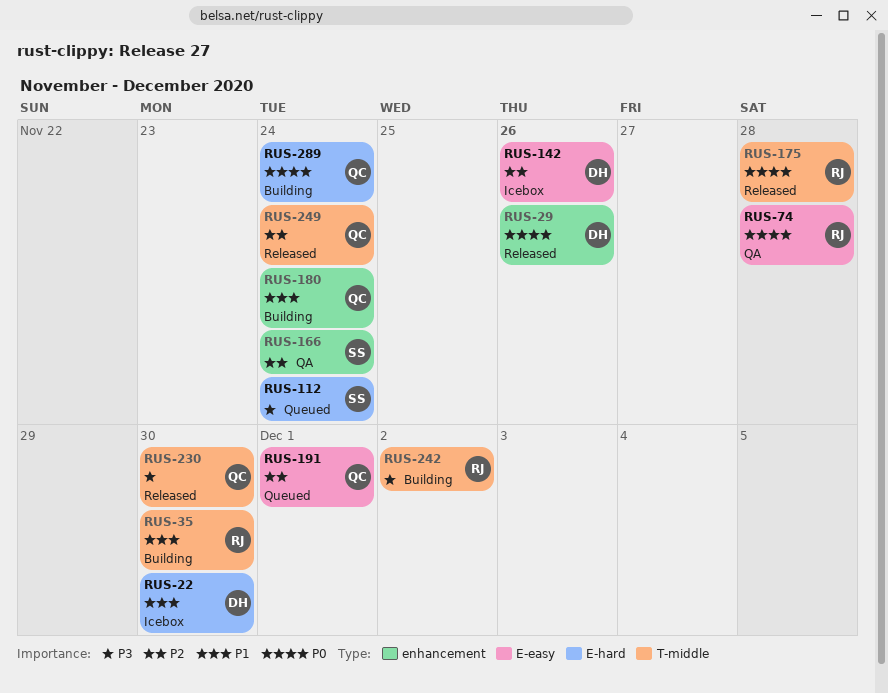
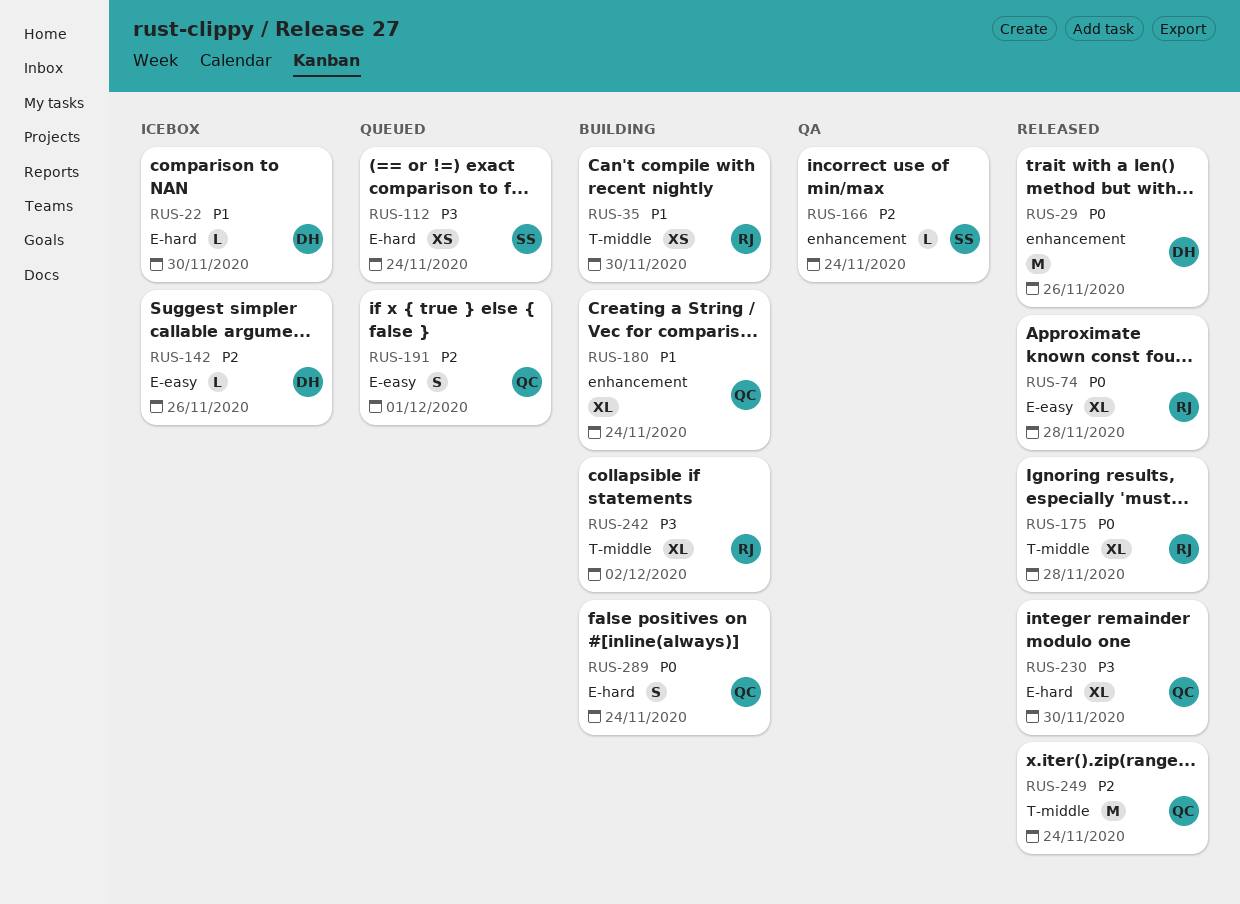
RUS-74, status: QA -> Released
RUS-230, label: T-middle -> E-hard

